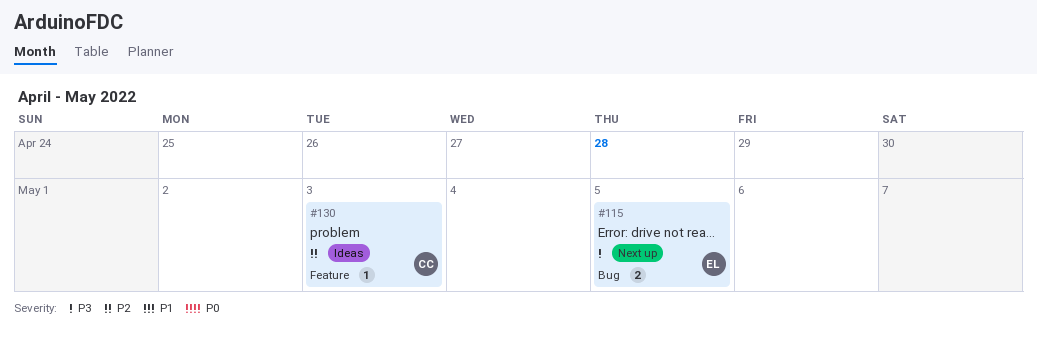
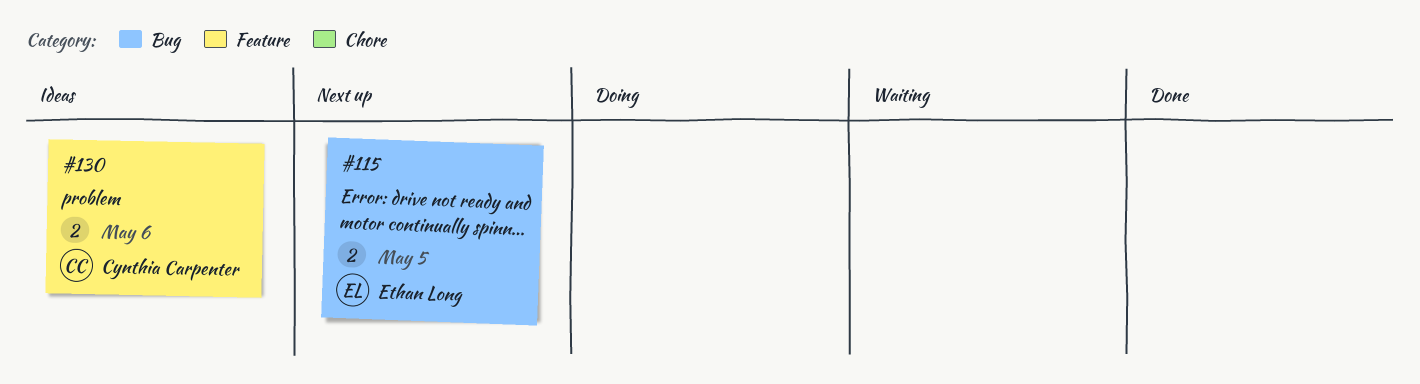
#130, estimate: 1 -> 2
#130, due: May 3 -> May 6

